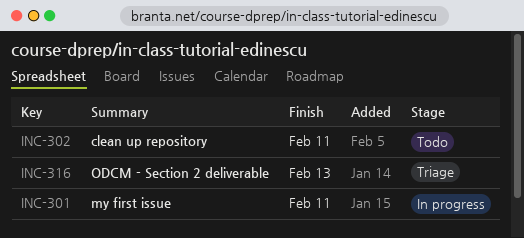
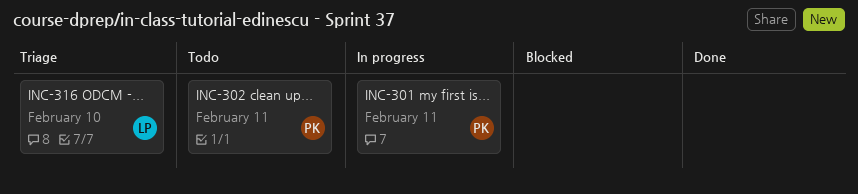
INC-316, due: Feb 13 -> Feb 10

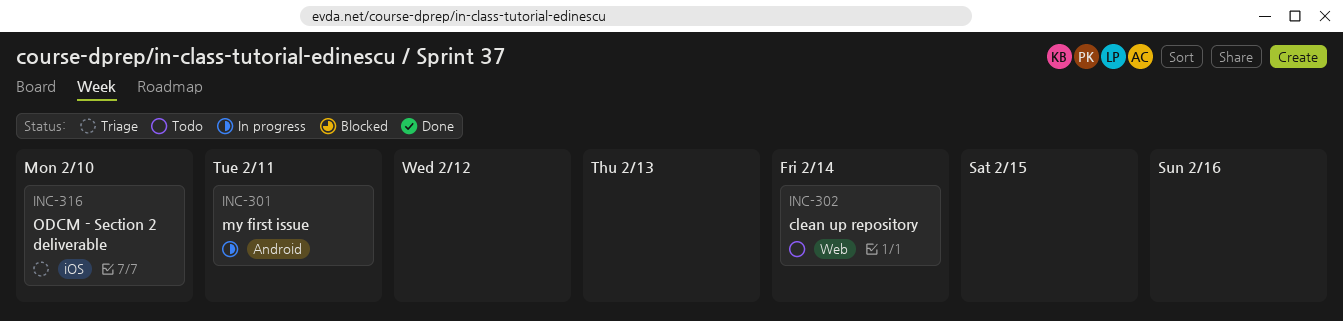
INC-302, due: Feb 11 -> Feb 14

